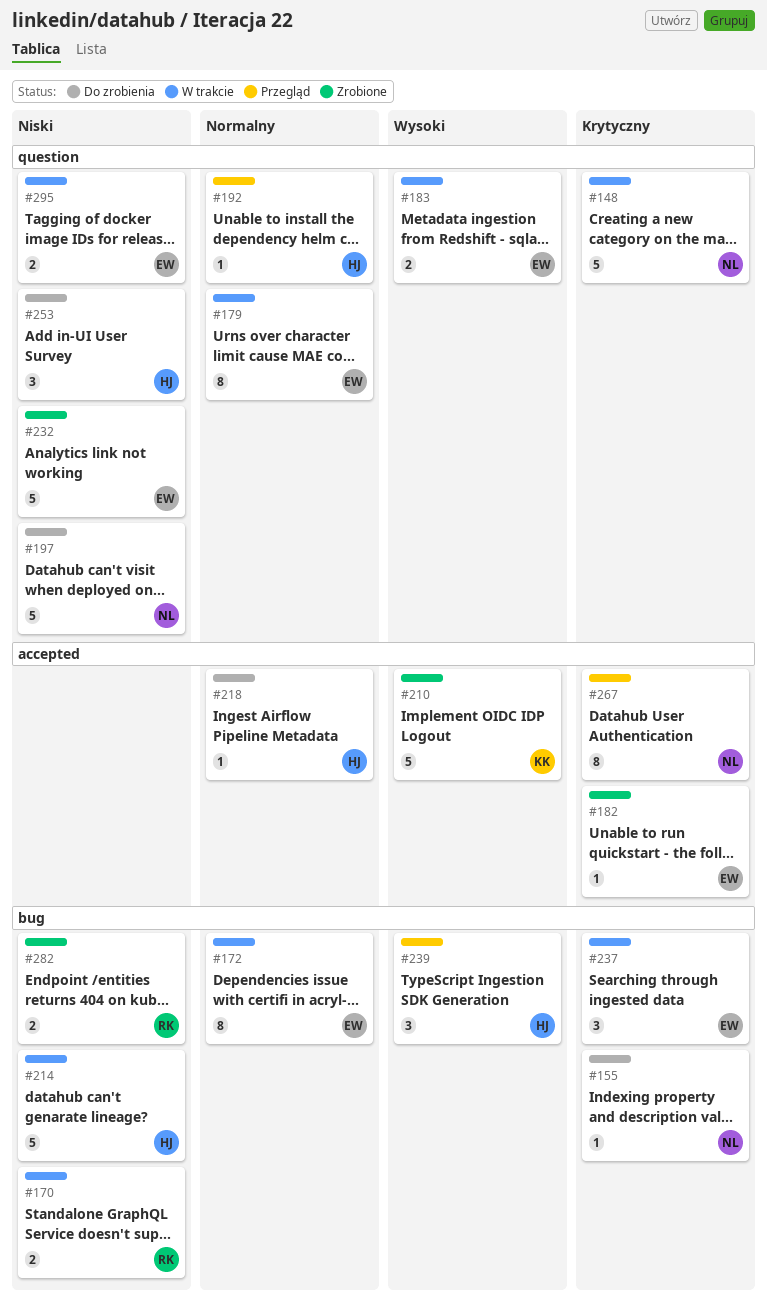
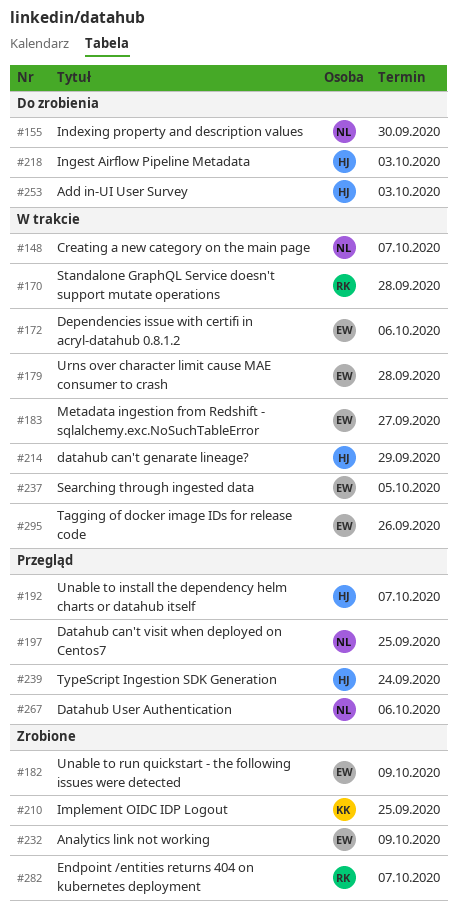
#197, status: Do zrobienia -> Przegląd

